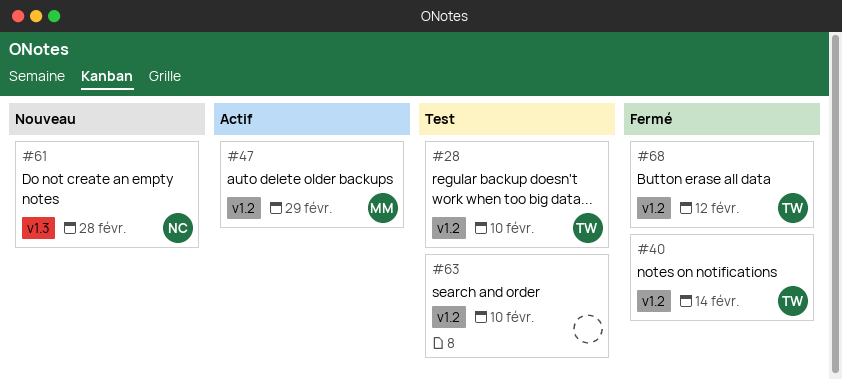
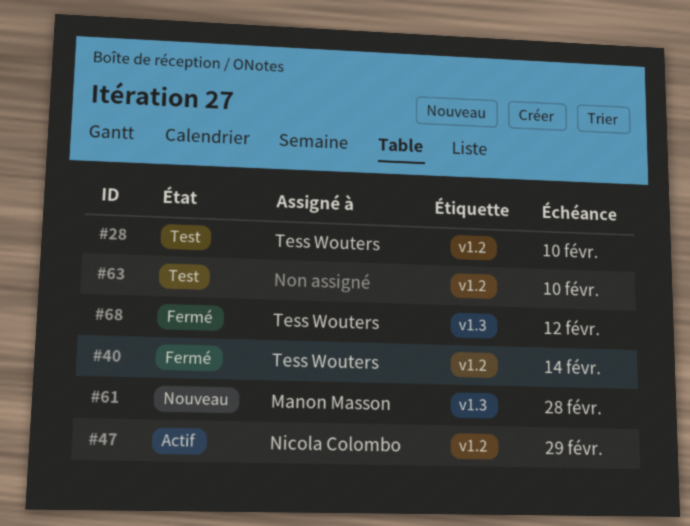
#47, owner: Manon Masson -> Nicola Colombo
#61, owner: Nicola Colombo -> Manon Masson
#68, label: v1.2 -> v1.3

